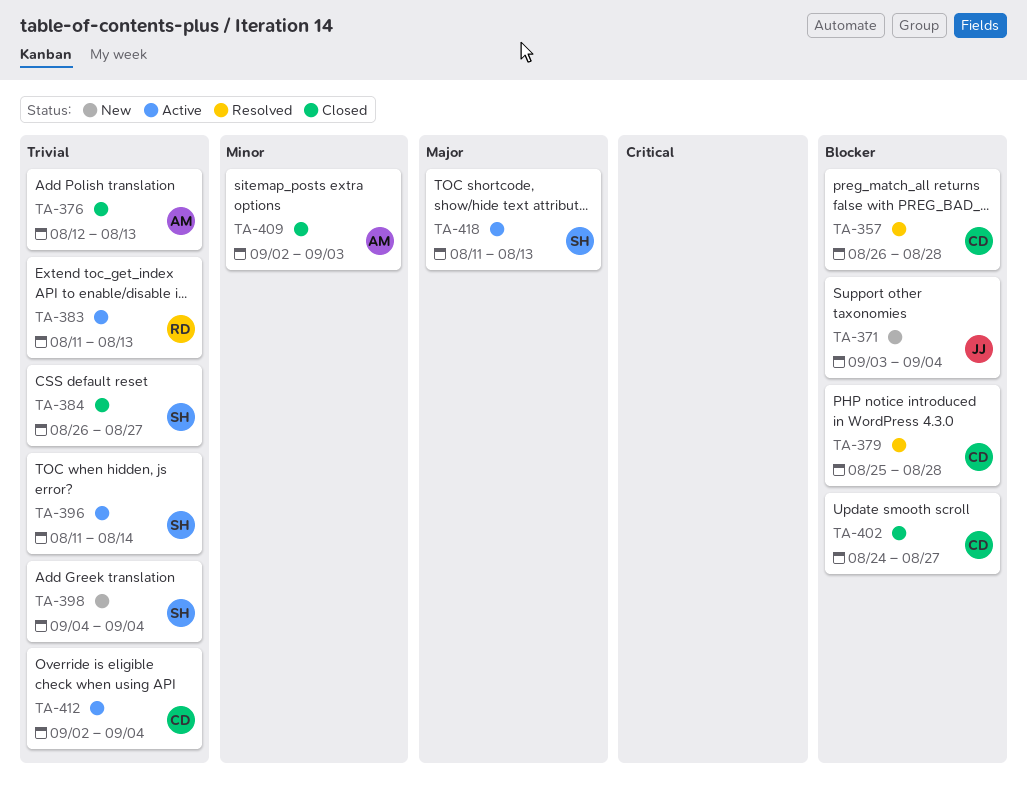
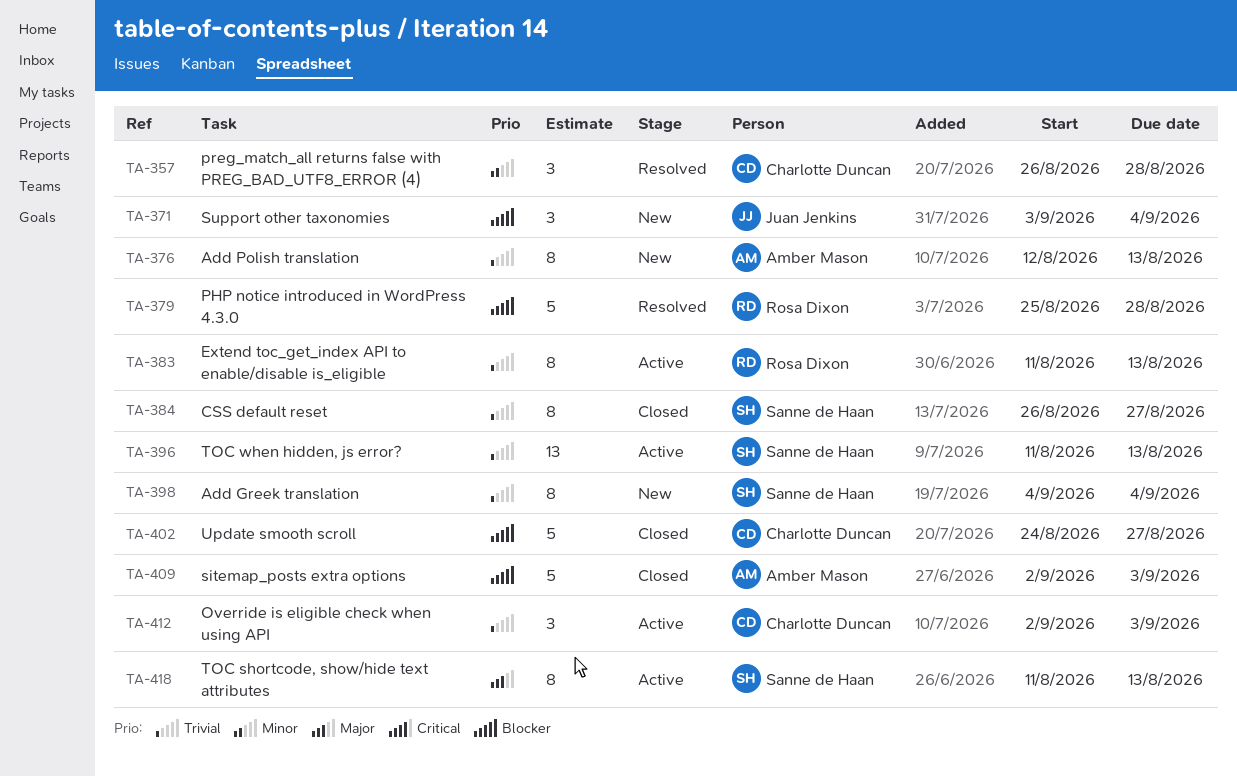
TA-357, priority: Blocker -> Minor
TA-376, status: Closed -> New
TA-379, owner: Charlotte Duncan -> Rosa Dixon
TA-396, due: Aug 14 -> Aug 13
TA-409, priority: Minor -> Blocker
TA-412, due: Sep 4 -> Sep 3

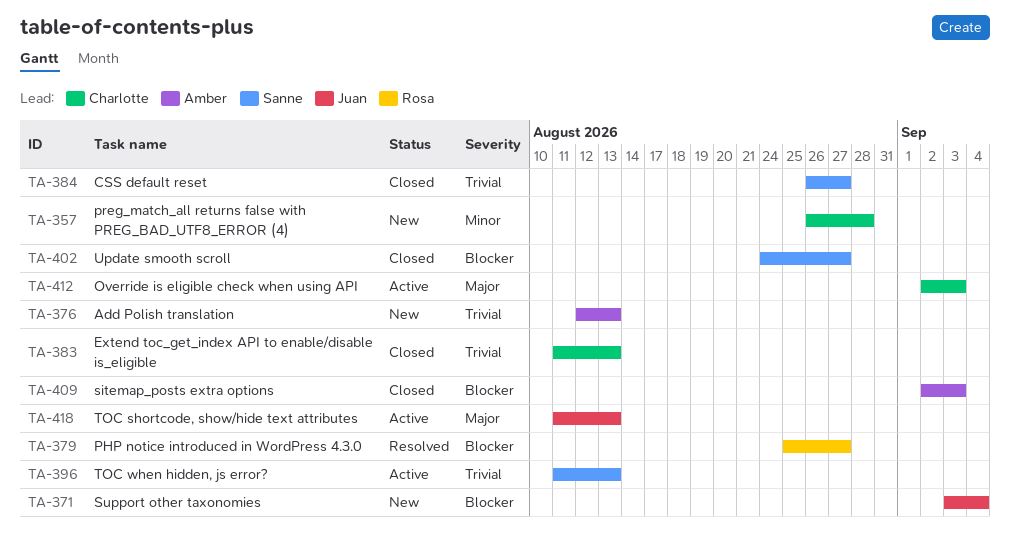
TA-357, status: Resolved -> New
TA-379, due: Aug 28 -> Aug 27
TA-383, status: Active -> Closed
TA-383, owner: Rosa Dixon -> Charlotte Duncan
TA-398: present -> none
TA-402, owner: Charlotte Duncan -> Sanne de Haan
TA-412, priority: Trivial -> Major
TA-418, owner: Sanne de Haan -> Juan Jenkins

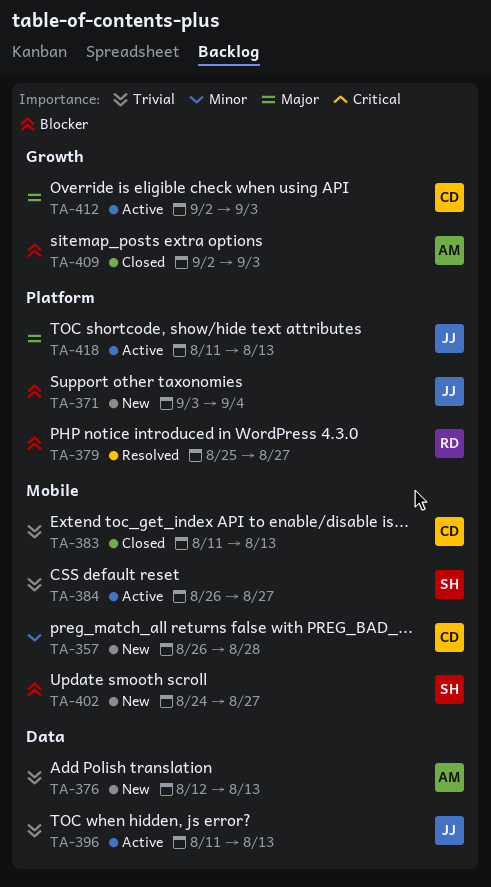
TA-384, status: Closed -> Active
TA-396, owner: Sanne -> Juan
TA-402, status: Closed -> New

